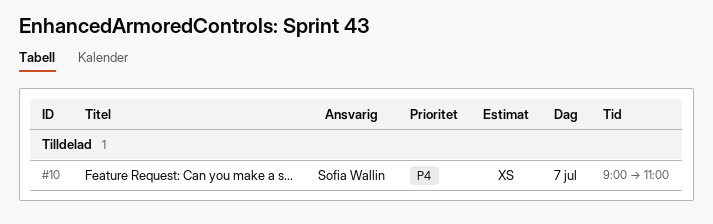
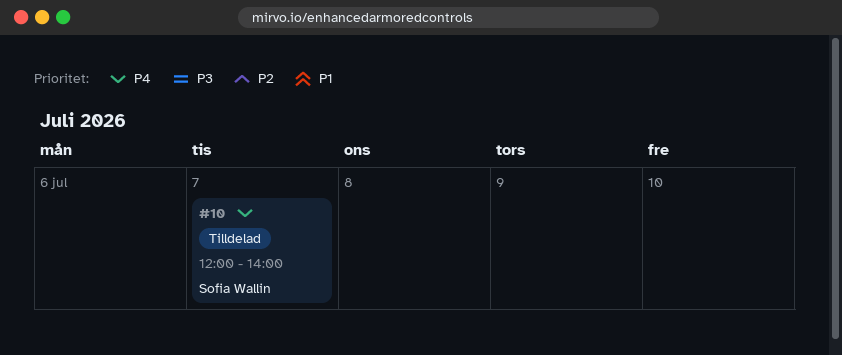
#10, begins: 09:00 -> 12:00
#10, ends: 11:00 -> 14:00

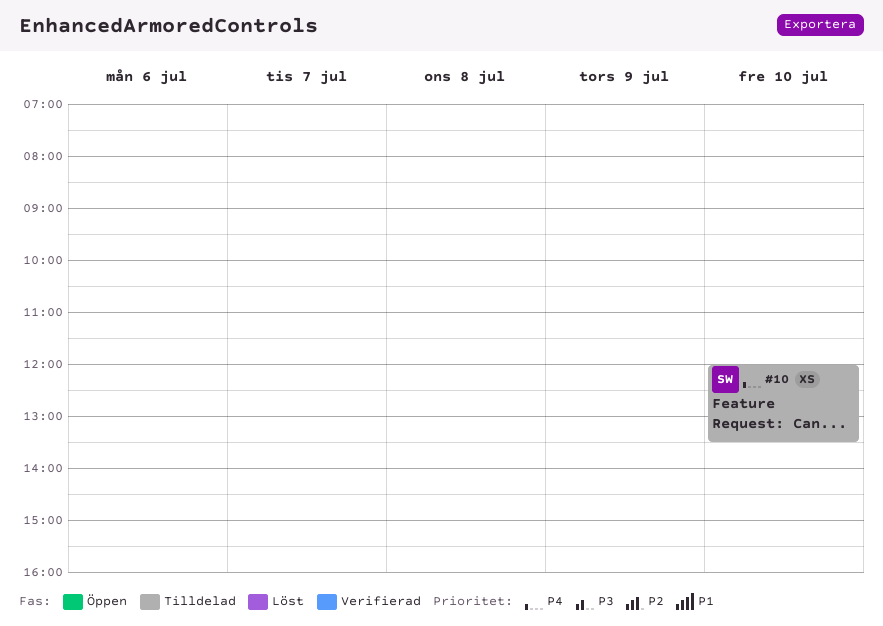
#10, day: Jul 7 -> Jul 10
#10, ends: 14:00 -> 13:30

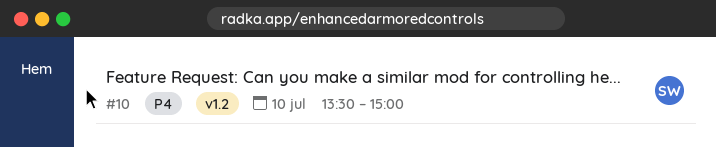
#10, begins: 12:00 -> 13:30
#10, ends: 13:30 -> 15:00

